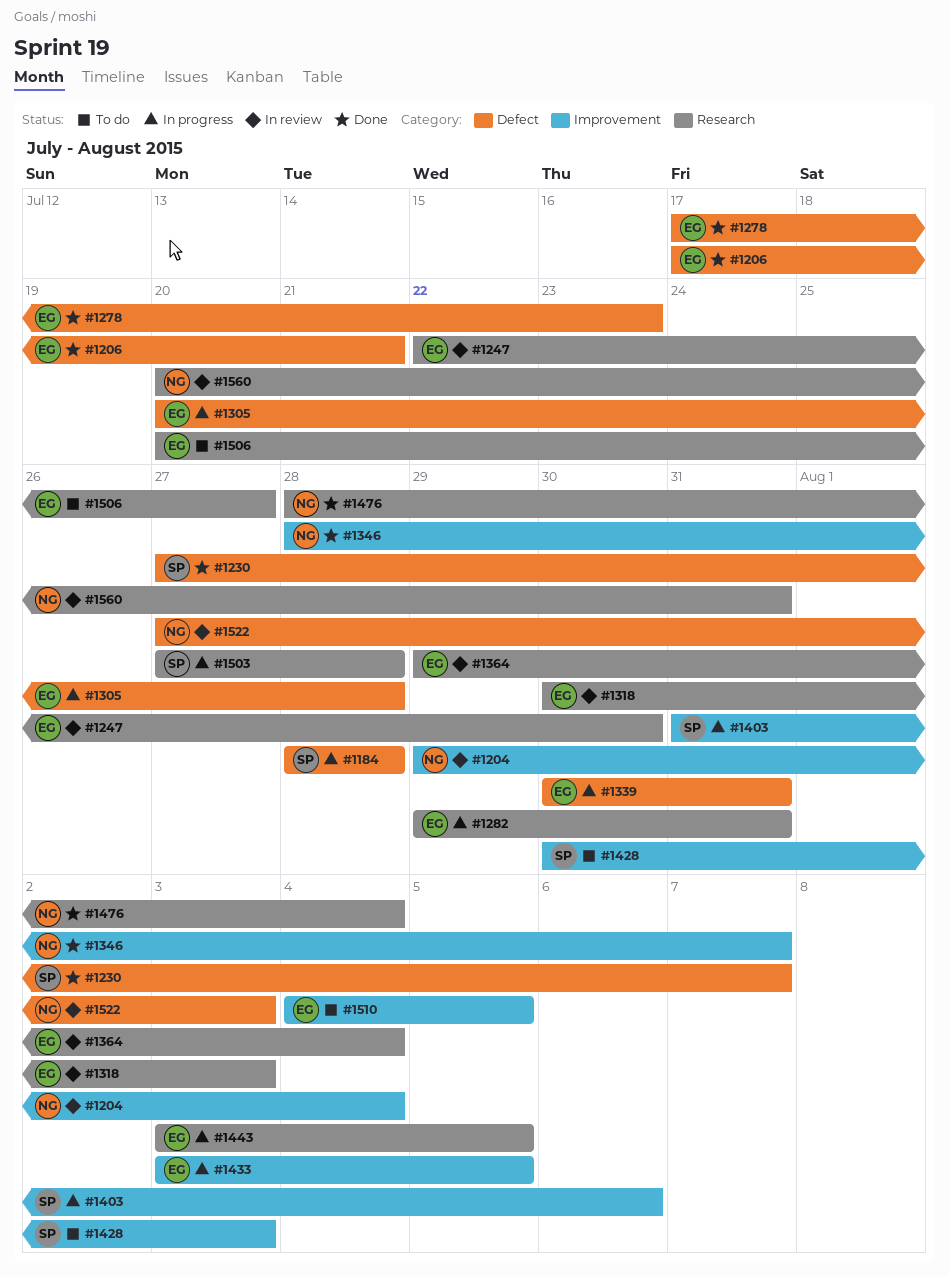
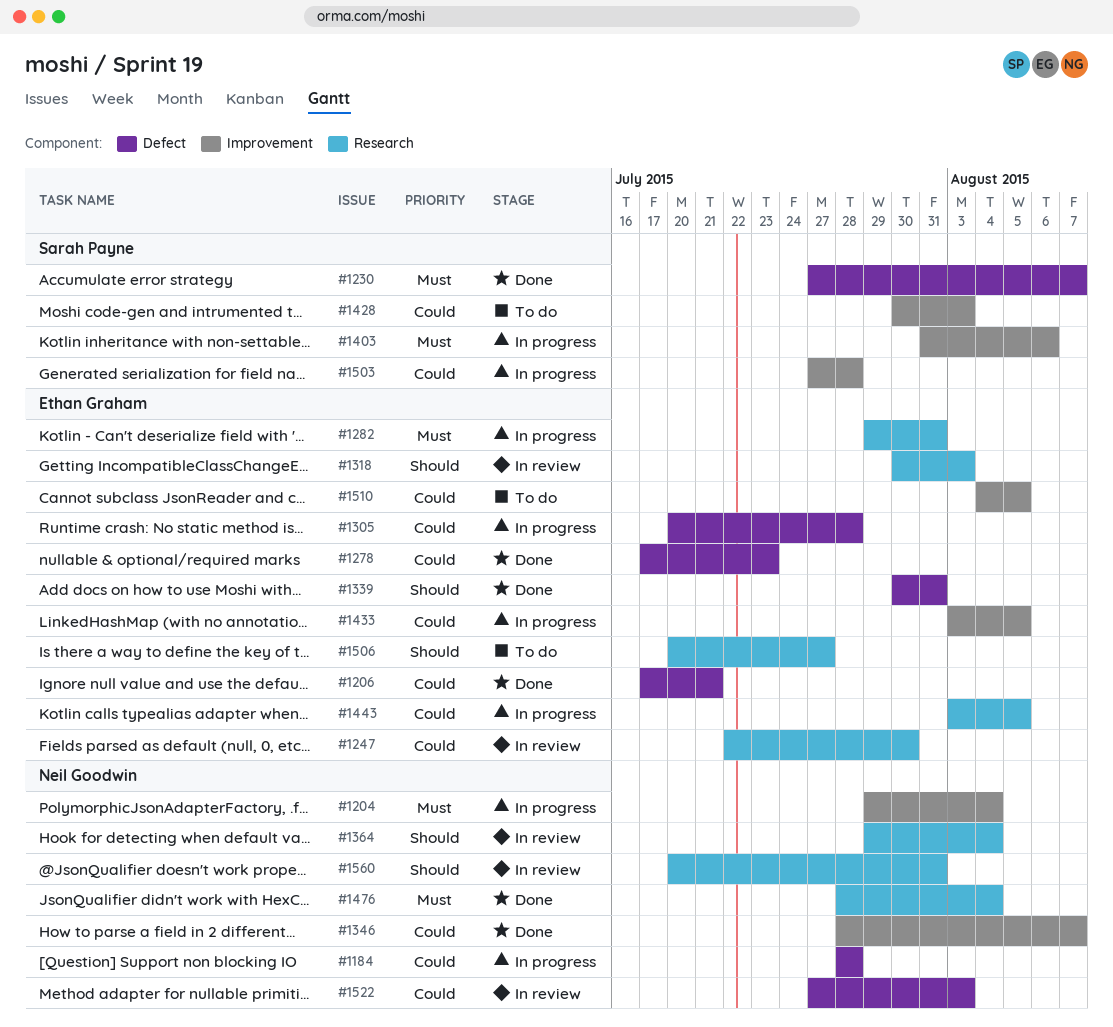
#1184, owner: Sarah Payne -> Neil Goodwin
#1204, status: In review -> In progress
#1339, status: In progress -> Done
#1364, owner: Ethan Graham -> Neil Goodwin
#1503, label: Research -> Improvement

